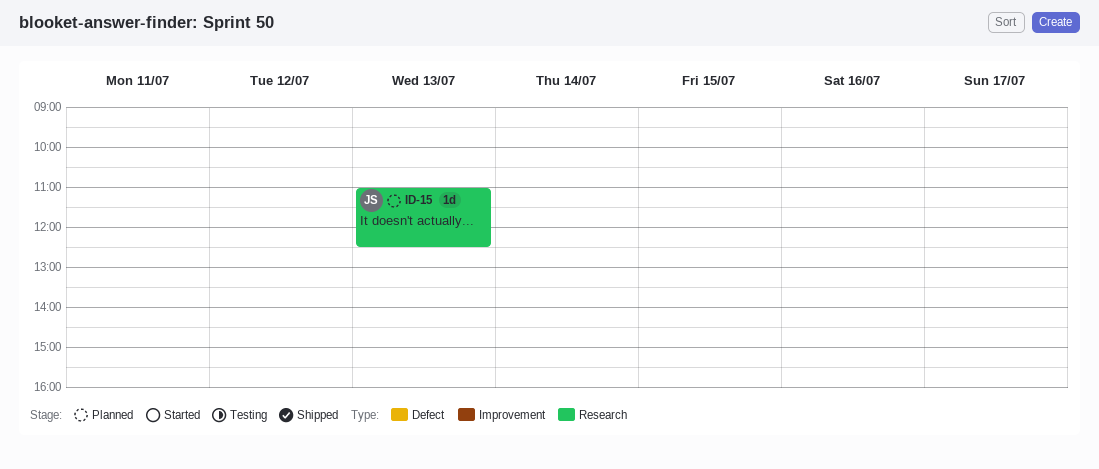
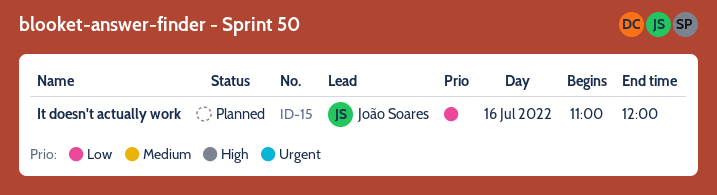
ID-15, day: Jul 13 -> Jul 16
ID-15, ends: 12:30 -> 12:00

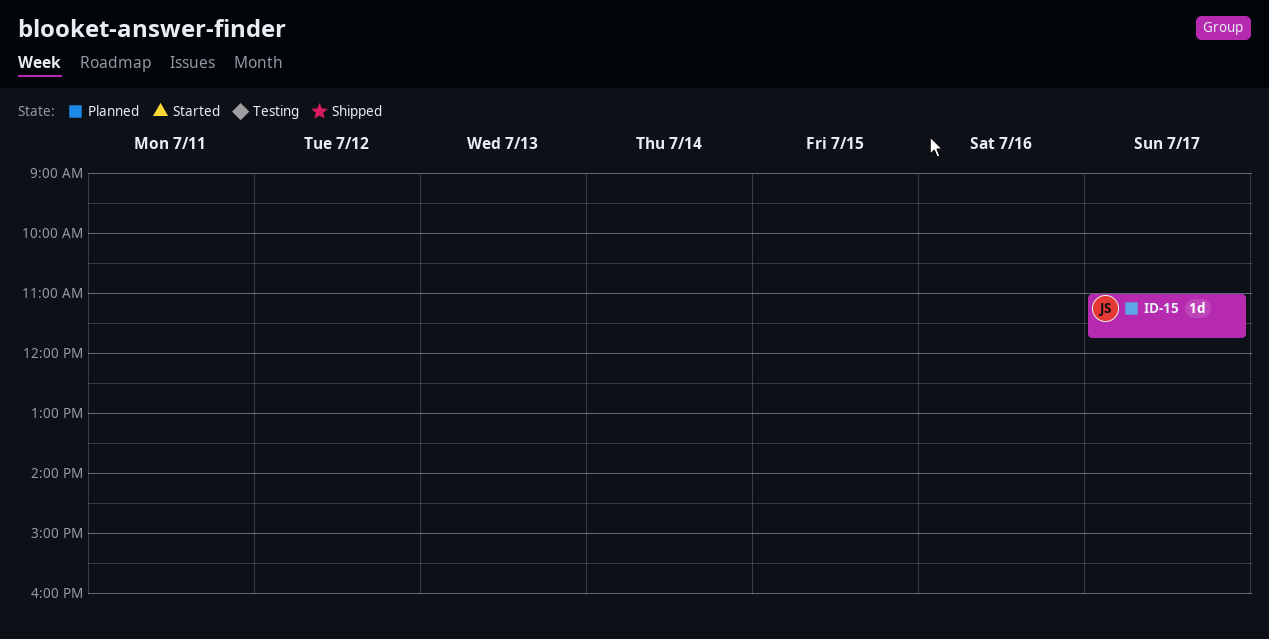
ID-15, day: Jul 16 -> Jul 17
ID-15, ends: 12:00 -> 11:45

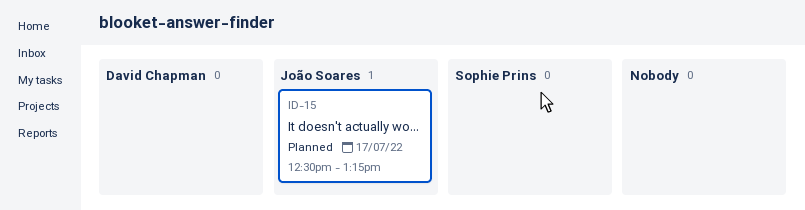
ID-15, begins: 11:00 -> 12:30
ID-15, ends: 11:45 -> 13:15

